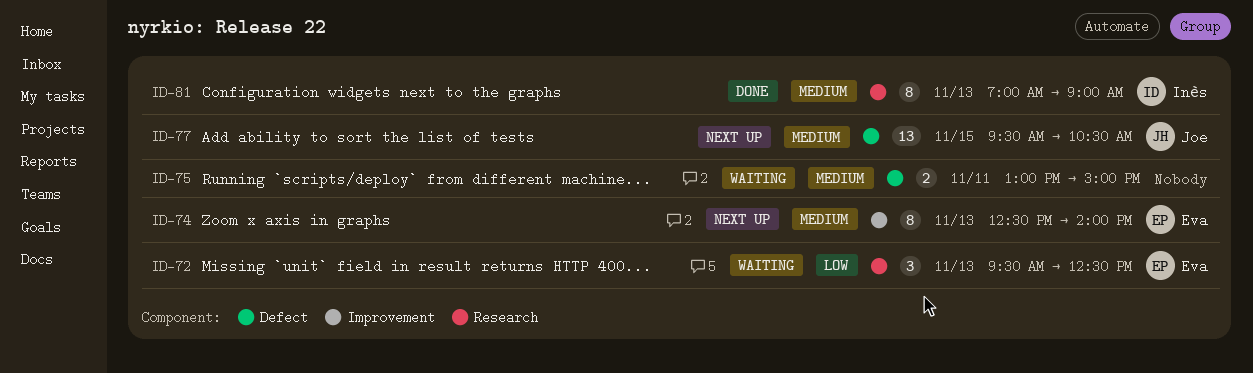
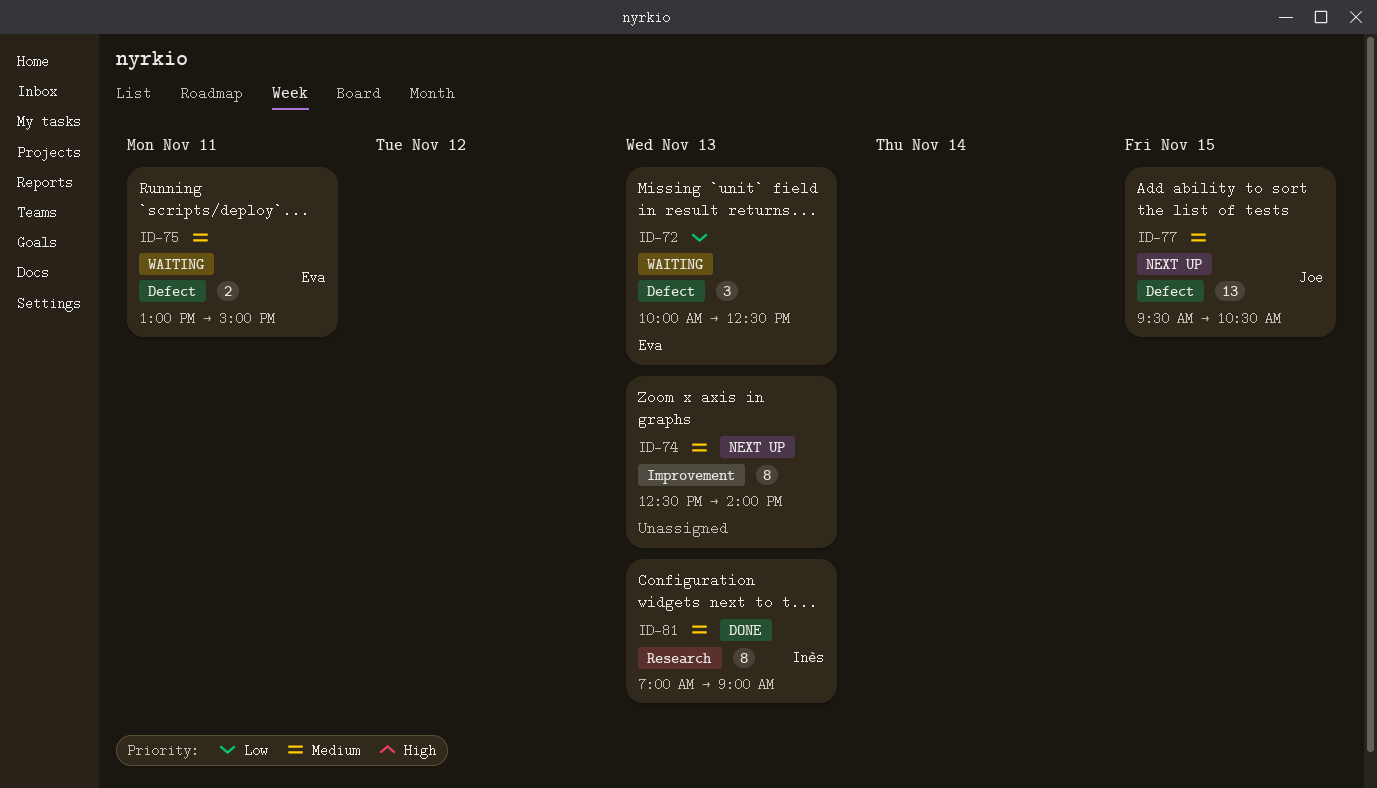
ID-72, label: Research -> Defect
ID-72, begins: 09:30 -> 10:00
ID-74, owner: Eva -> none
ID-75, owner: none -> Eva

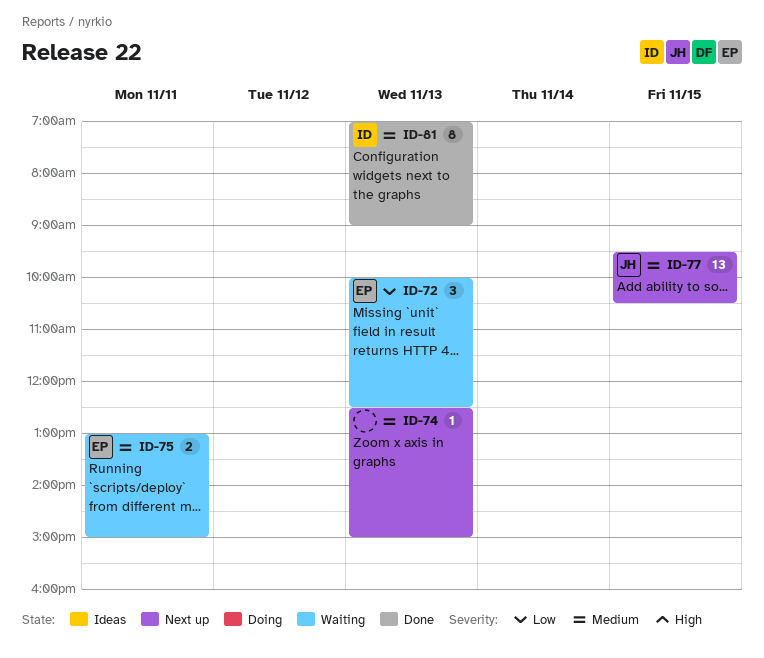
ID-74, estimate: 8 -> 1
ID-74, ends: 14:00 -> 15:00

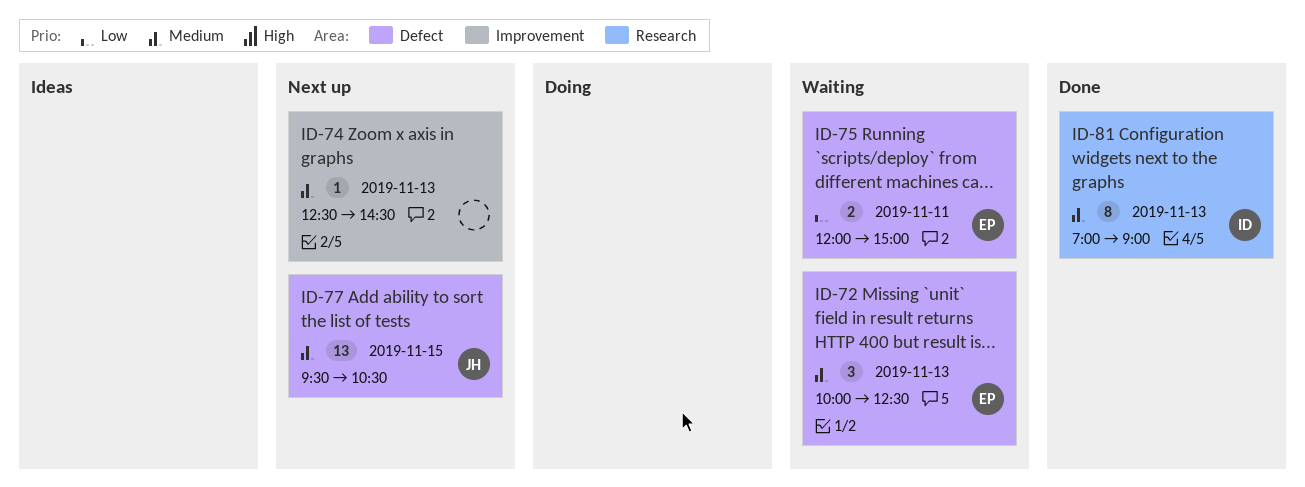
ID-72, priority: Low -> Medium
ID-74, ends: 15:00 -> 14:30
ID-75, priority: Medium -> Low
ID-75, begins: 13:00 -> 12:00

